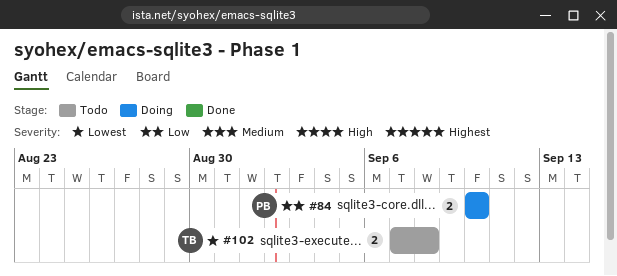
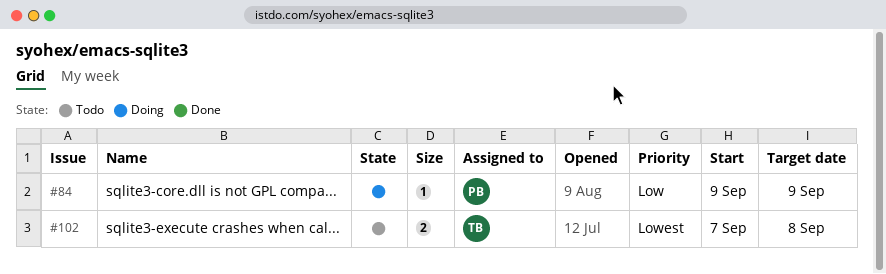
#84, estimate: 2 -> 1
#84, start: Sep 10 -> Sep 9
#84, due: Sep 10 -> Sep 9

